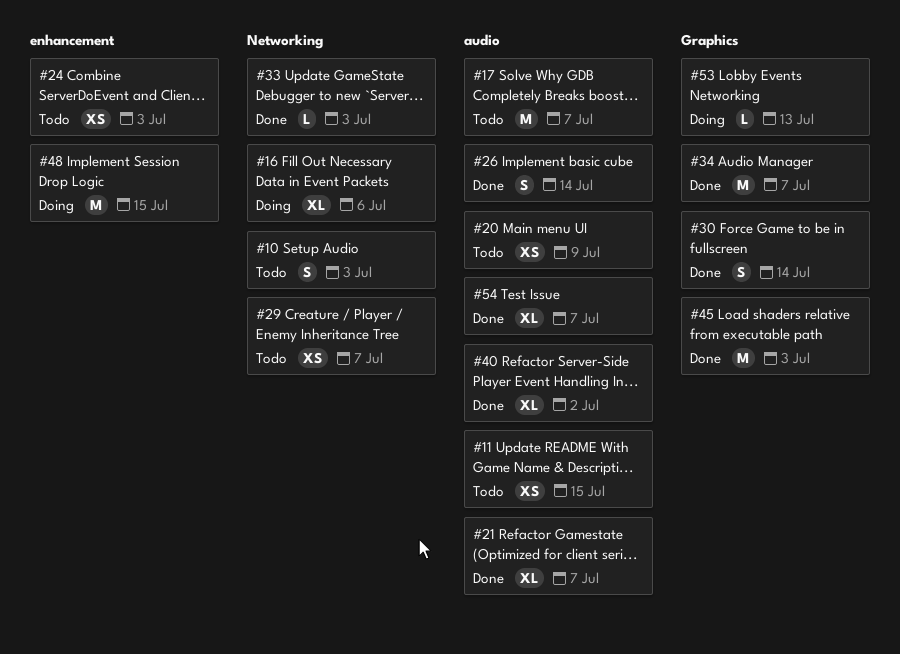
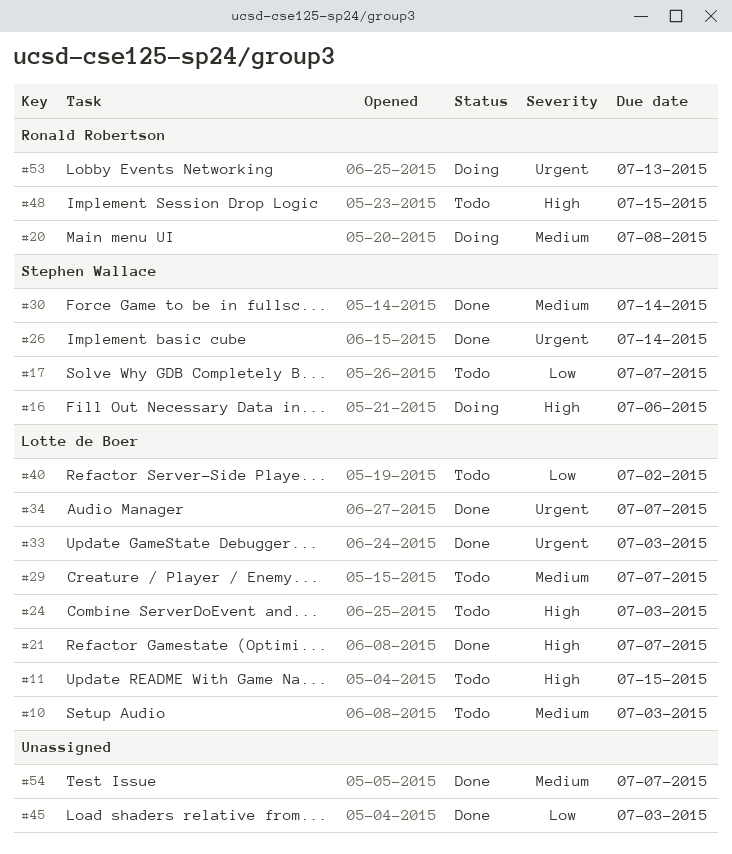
#20, status: Todo -> Doing
#20, due: Jul 9 -> Jul 8
#40, status: Done -> Todo
#48, status: Doing -> Todo

